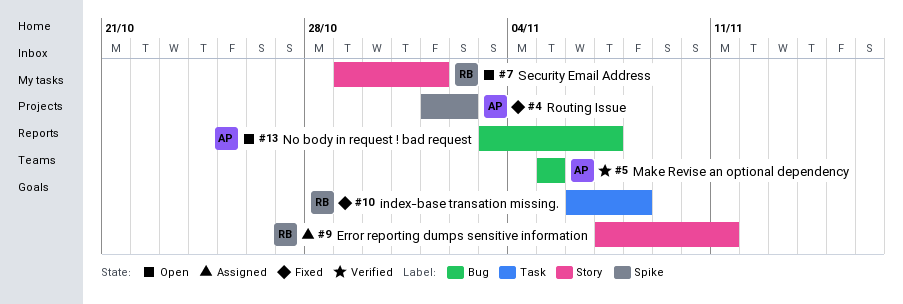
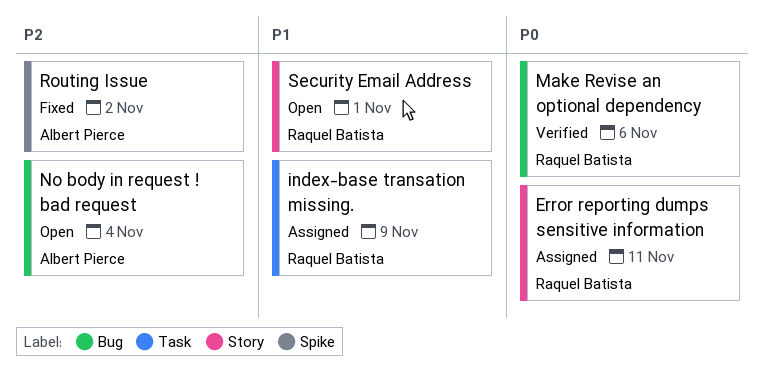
index-base transation missing., status: Fixed -> Assigned
index-base transation missing., due: Nov 8 -> Nov 9
Make Revise an optional dependency, owner: Albert Pierce -> Raquel Batista
Make Revise an optional dependency, due: Nov 5 -> Nov 6
No body in request ! bad request, due: Nov 7 -> Nov 4

